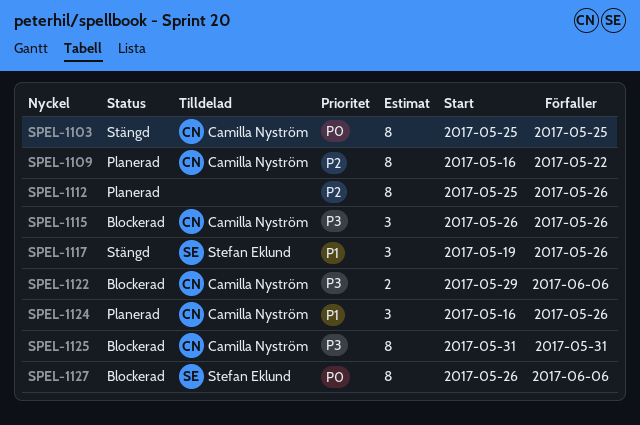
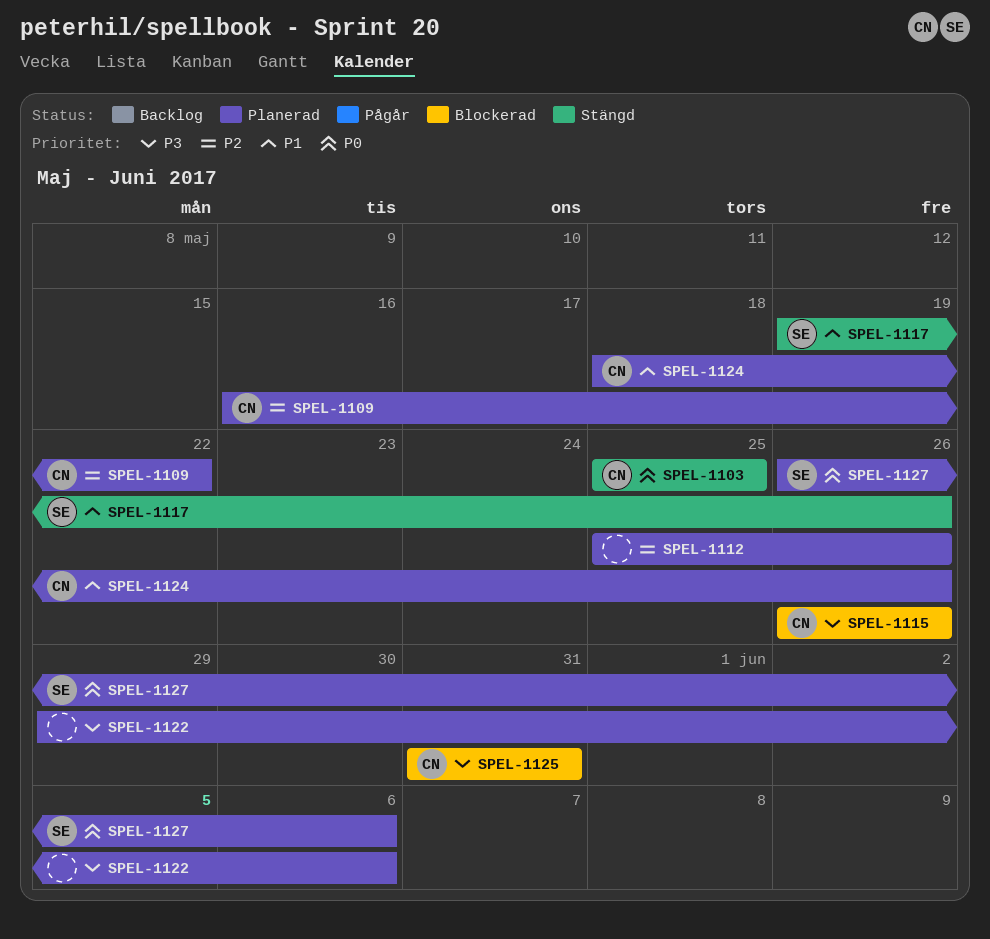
SPEL-1122, status: Blockerad -> Planerad
SPEL-1122, owner: Camilla Nyström -> none
SPEL-1124, start: May 16 -> May 18
SPEL-1127, status: Blockerad -> Planerad

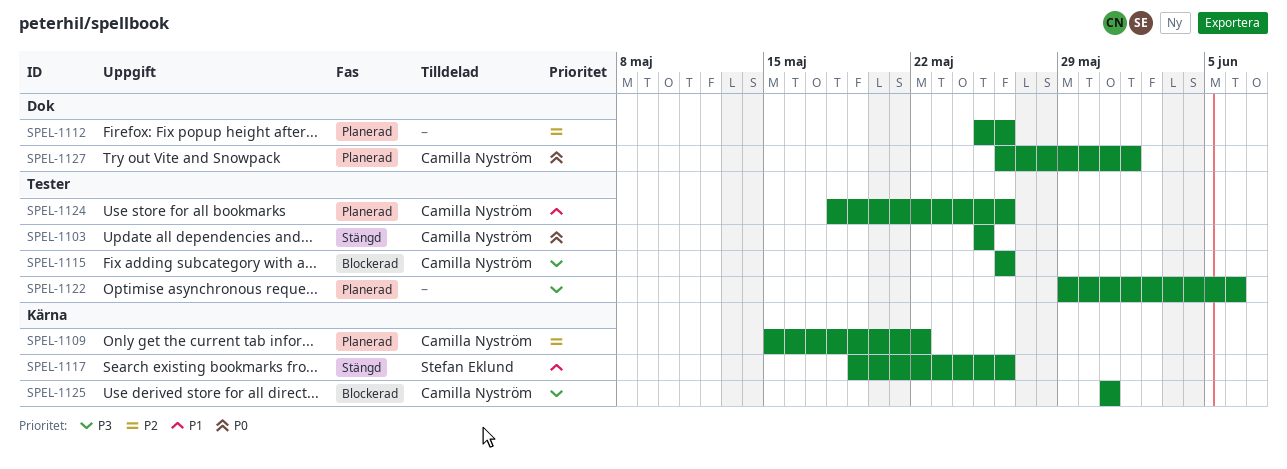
SPEL-1109, start: May 16 -> May 15
SPEL-1127, owner: Stefan Eklund -> Camilla Nyström
SPEL-1127, due: Jun 6 -> Jun 1

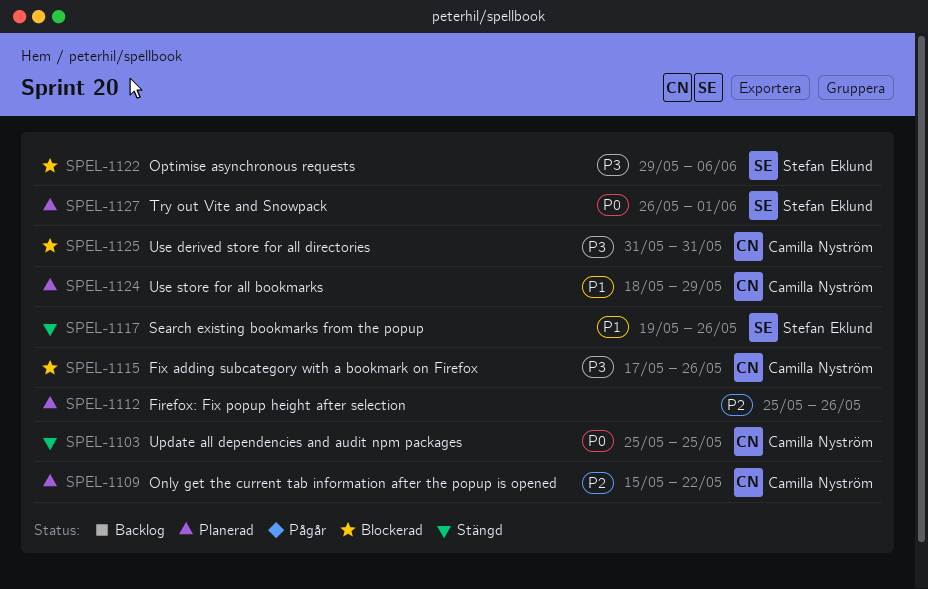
SPEL-1115, start: May 26 -> May 17
SPEL-1122, status: Planerad -> Blockerad
SPEL-1122, owner: none -> Stefan Eklund
SPEL-1124, due: May 26 -> May 29
SPEL-1127, owner: Camilla Nyström -> Stefan Eklund

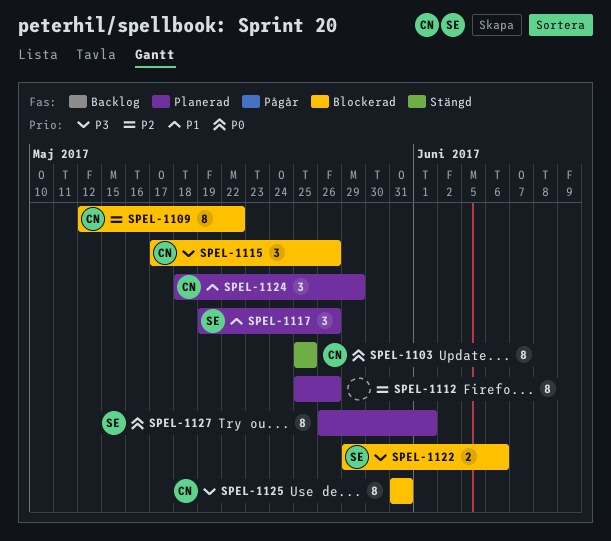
SPEL-1109, status: Planerad -> Blockerad
SPEL-1109, start: May 15 -> May 12
SPEL-1117, status: Stängd -> Planerad

